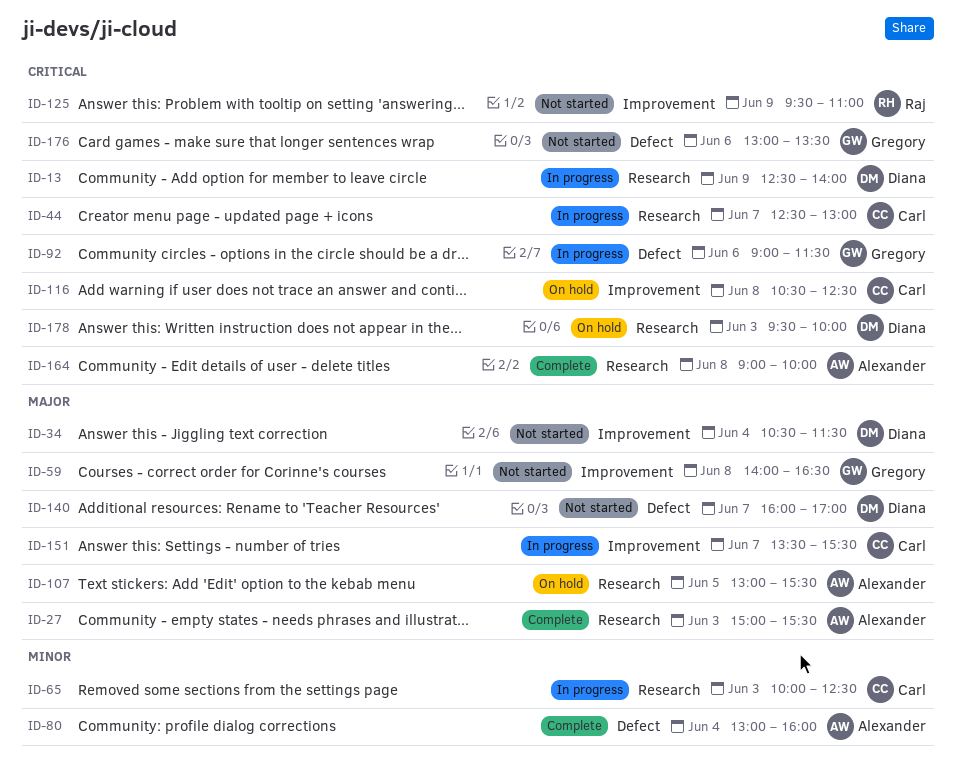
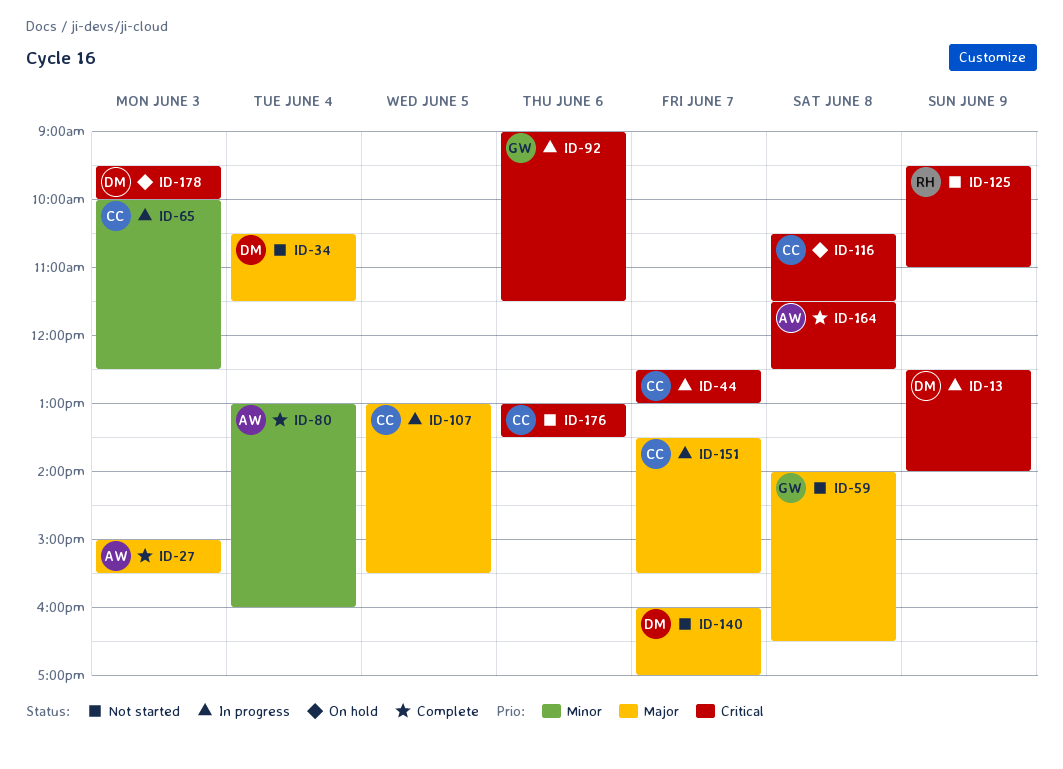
ID-107, status: On hold -> In progress
ID-107, owner: Alexander -> Carl
ID-116, ends: 12:30 -> 11:30
ID-164, begins: 09:00 -> 11:30
ID-164, ends: 10:00 -> 12:30
ID-176, owner: Gregory -> Carl

